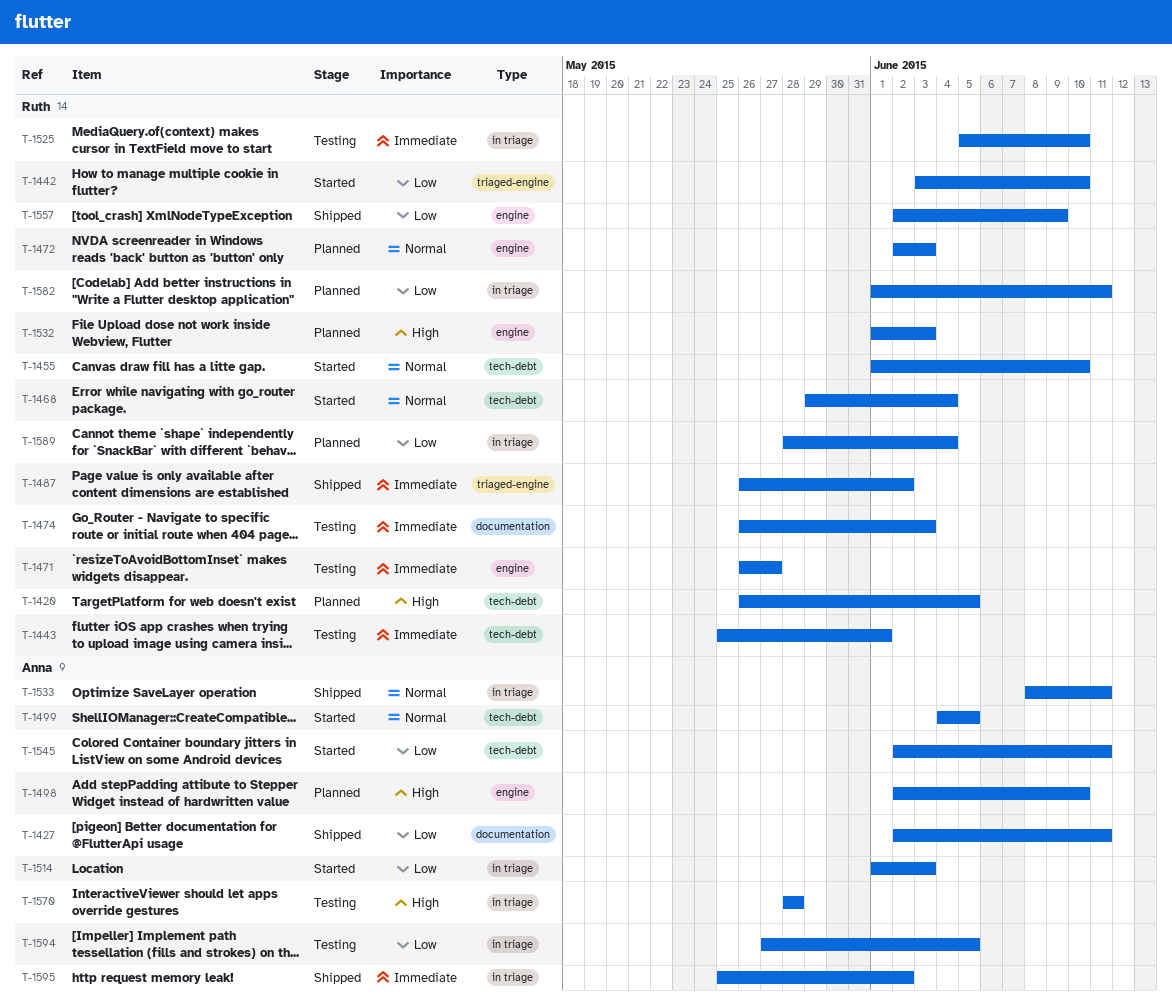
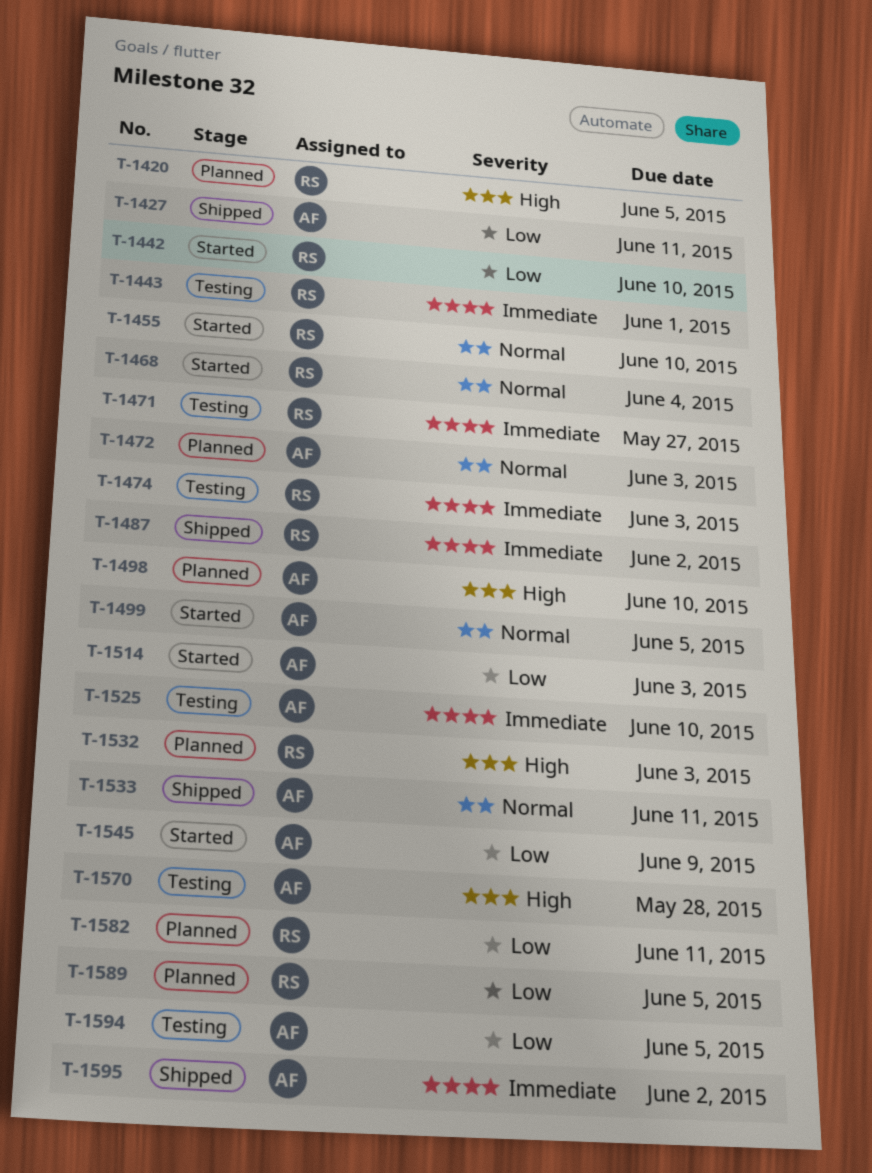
T-1472, owner: Ruth -> Anna
T-1525, owner: Ruth -> Anna
T-1545, due: Jun 11 -> Jun 9
T-1557: present -> none
T-1589, due: Jun 4 -> Jun 5

